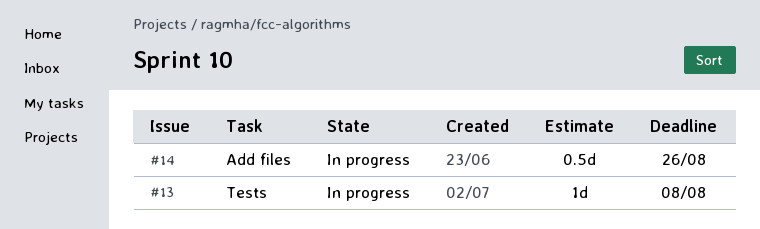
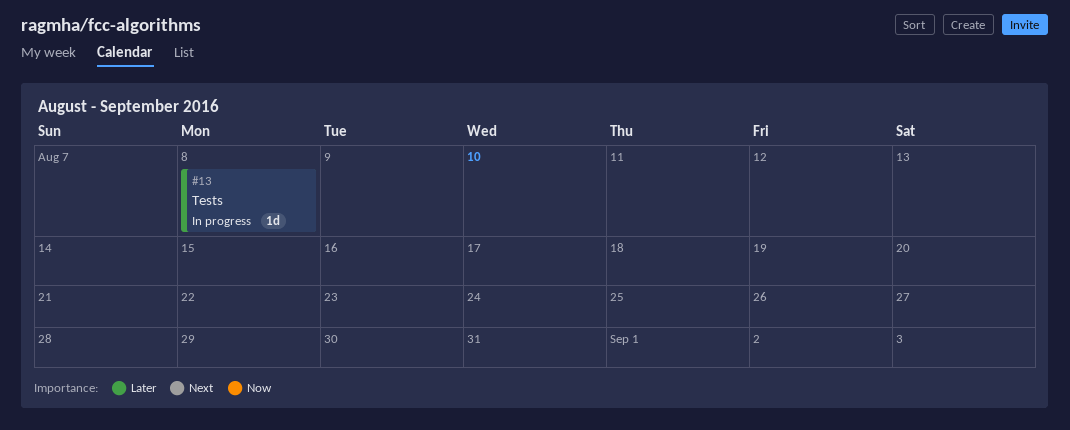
#14: present -> none

